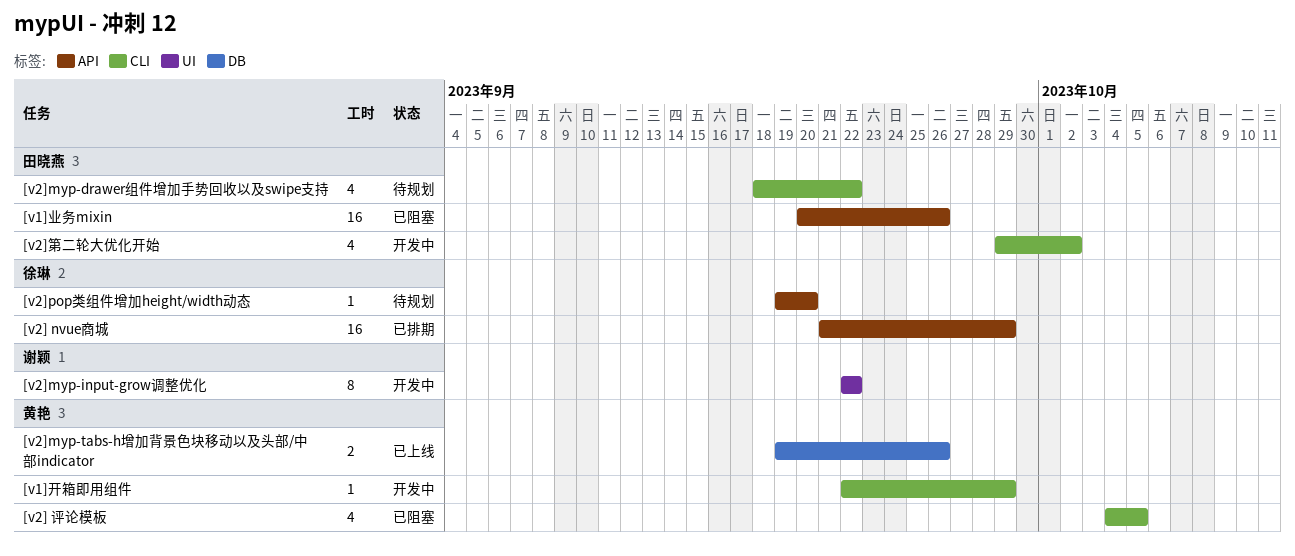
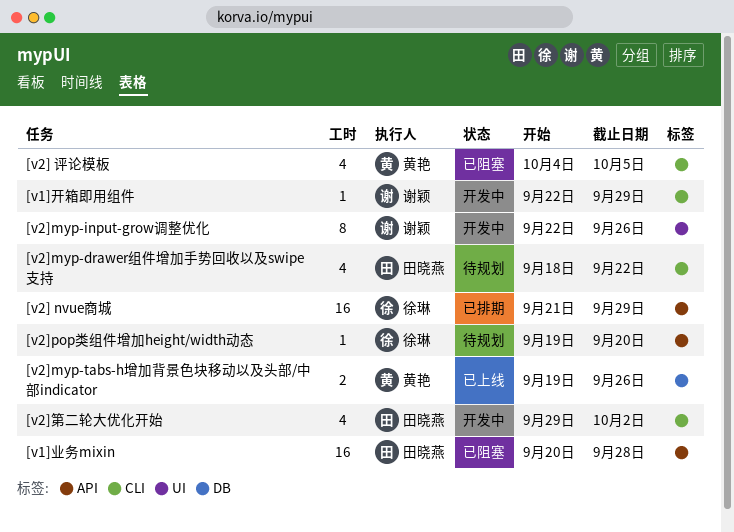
[v1]业务mixin, due: Sep 26 -> Sep 28
[v1]开箱即用组件, owner: 黄艳 -> 谢颖
[v2]myp-input-grow调整优化, due: Sep 22 -> Sep 26

